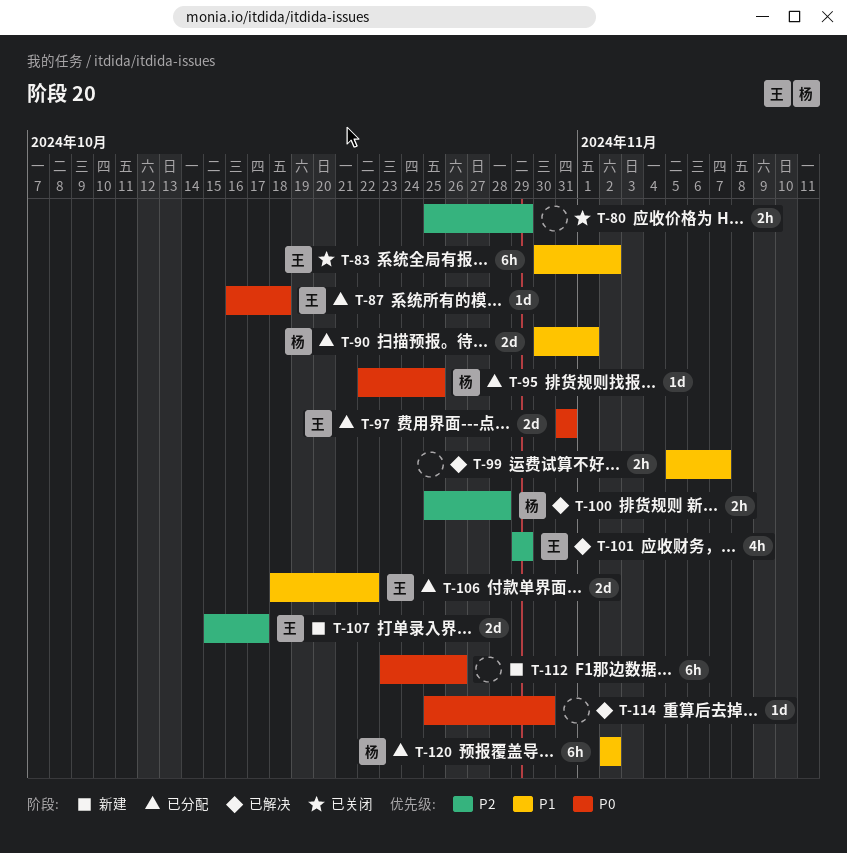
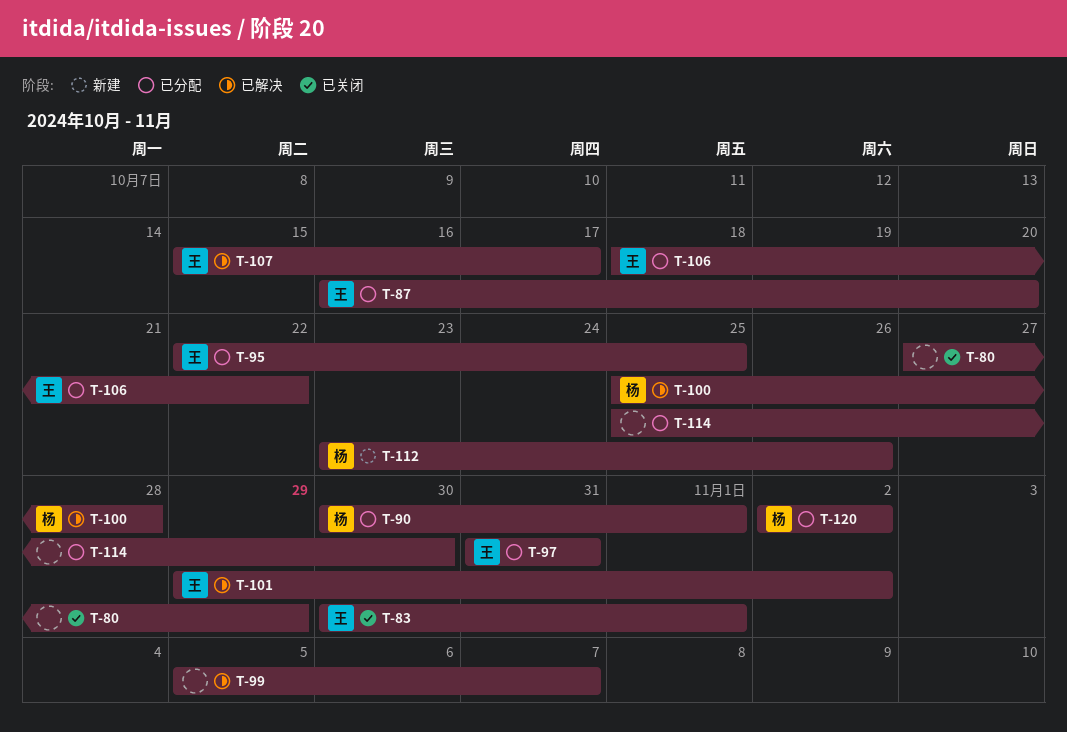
T-80, start: Oct 25 -> Oct 27
T-83, due: Nov 2 -> Nov 1
T-87, due: Oct 18 -> Oct 20
T-95, owner: 杨 -> 王
T-101, due: Oct 29 -> Nov 2
T-107, status: 新建 -> 已解决
T-112, owner: none -> 杨
T-114, status: 已解决 -> 已分配

